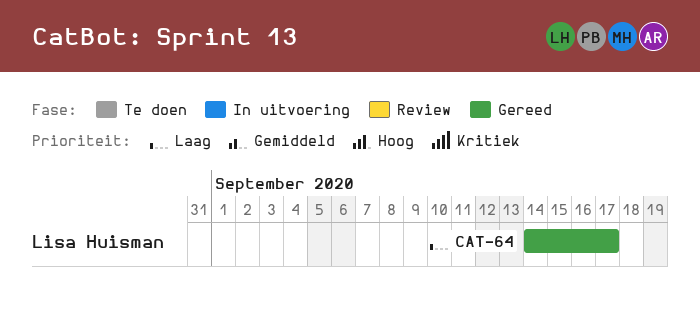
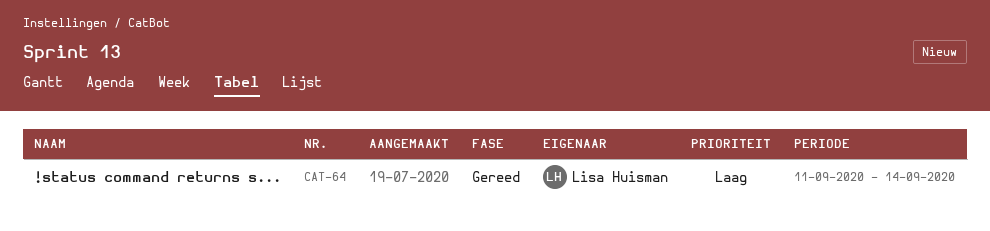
CAT-64, start: Sep 14 -> Sep 11
CAT-64, due: Sep 17 -> Sep 14

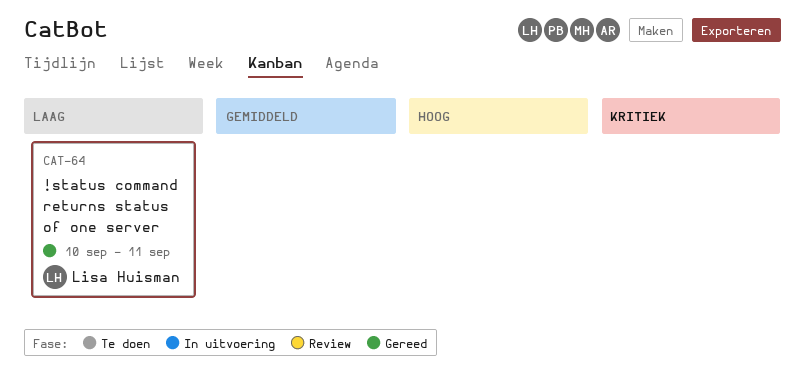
CAT-64, start: Sep 11 -> Sep 10
CAT-64, due: Sep 14 -> Sep 11

